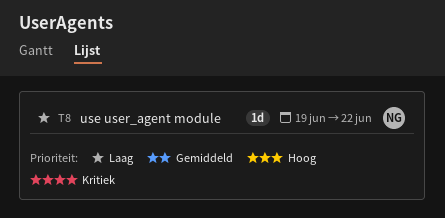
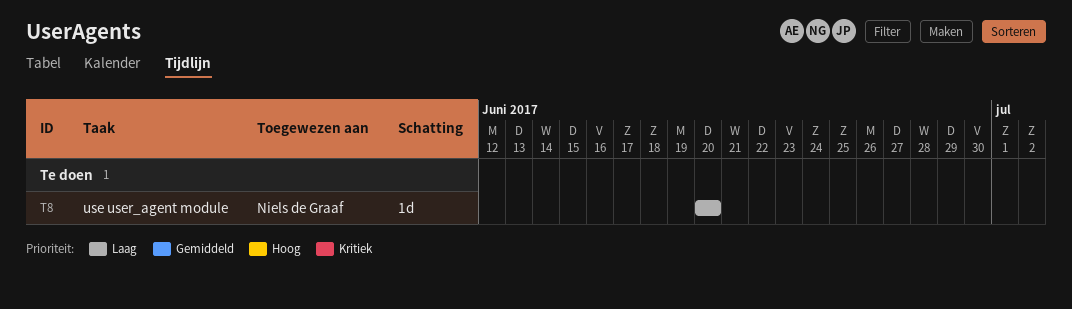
T8, start: Jun 19 -> Jun 20
T8, due: Jun 22 -> Jun 20

